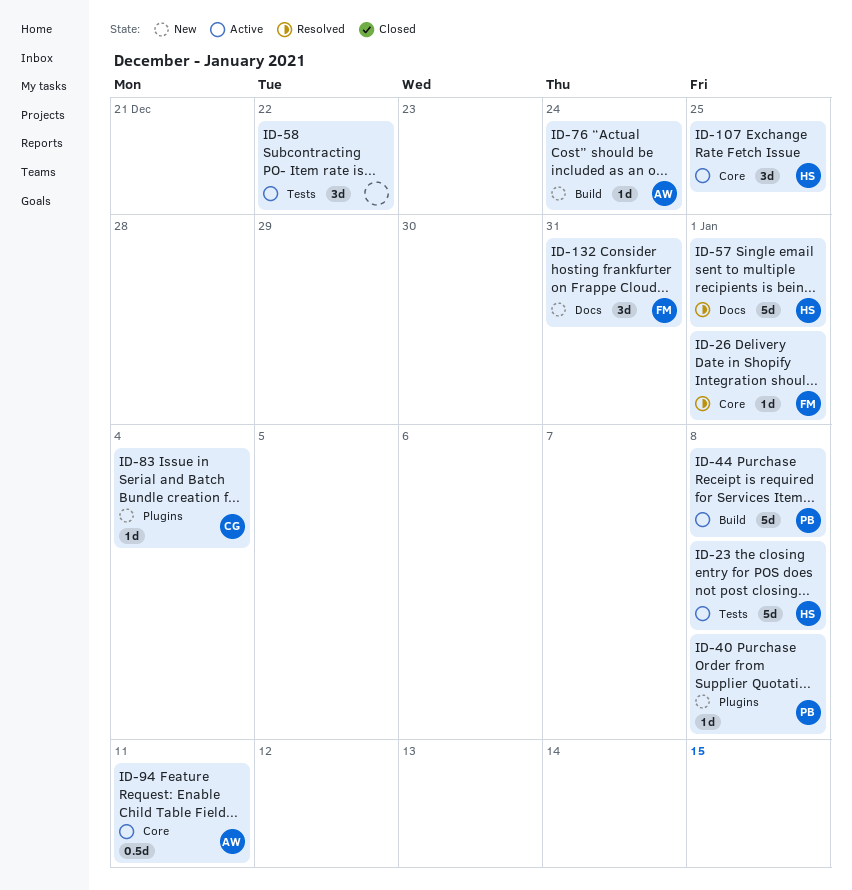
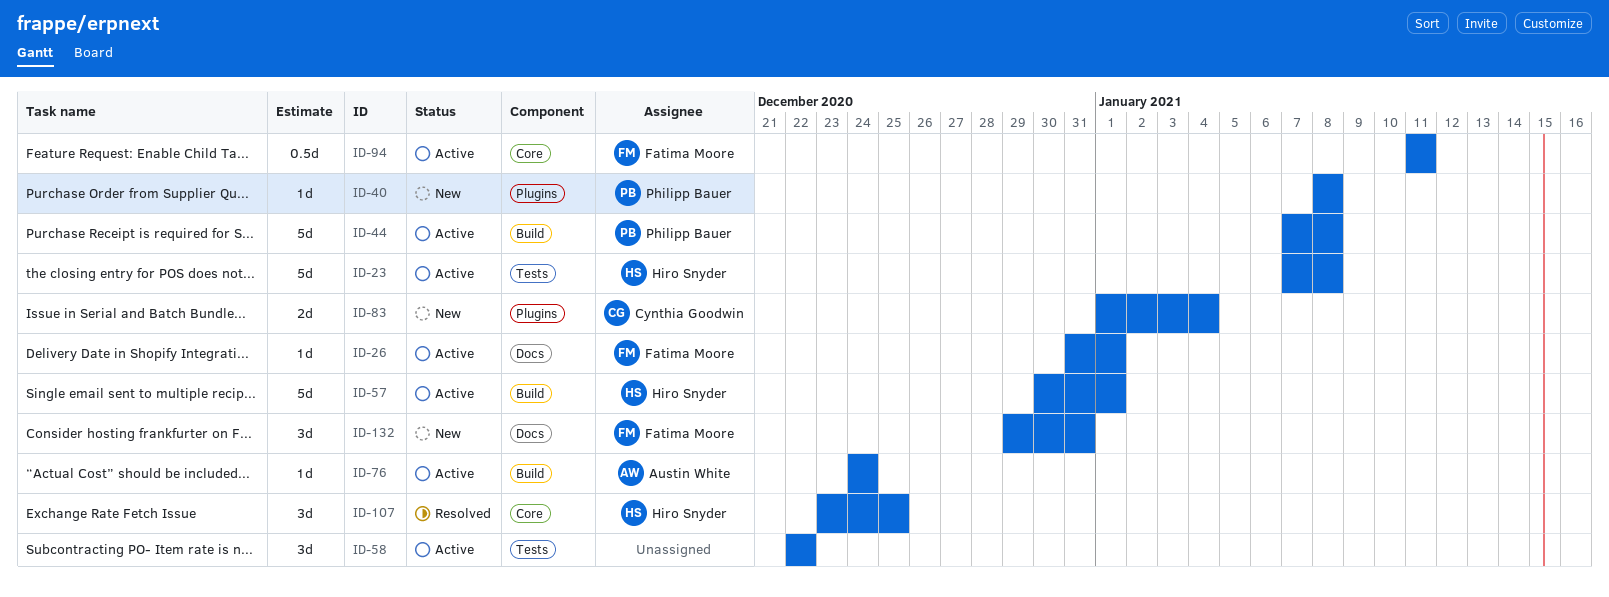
ID-26, status: Resolved -> Active
ID-26, label: Core -> Docs
ID-57, status: Resolved -> Active
ID-57, label: Docs -> Build
ID-76, status: New -> Active
ID-83, estimate: 1d -> 2d
ID-94, owner: Austin White -> Fatima Moore
ID-107, status: Active -> Resolved

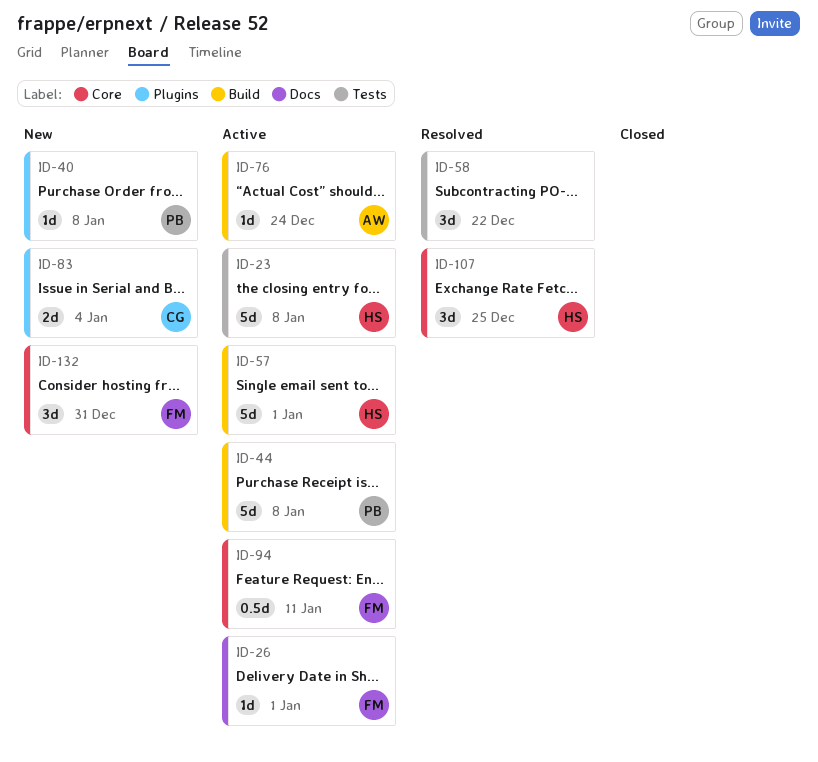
ID-58, status: Active -> Resolved
ID-132, label: Docs -> Core

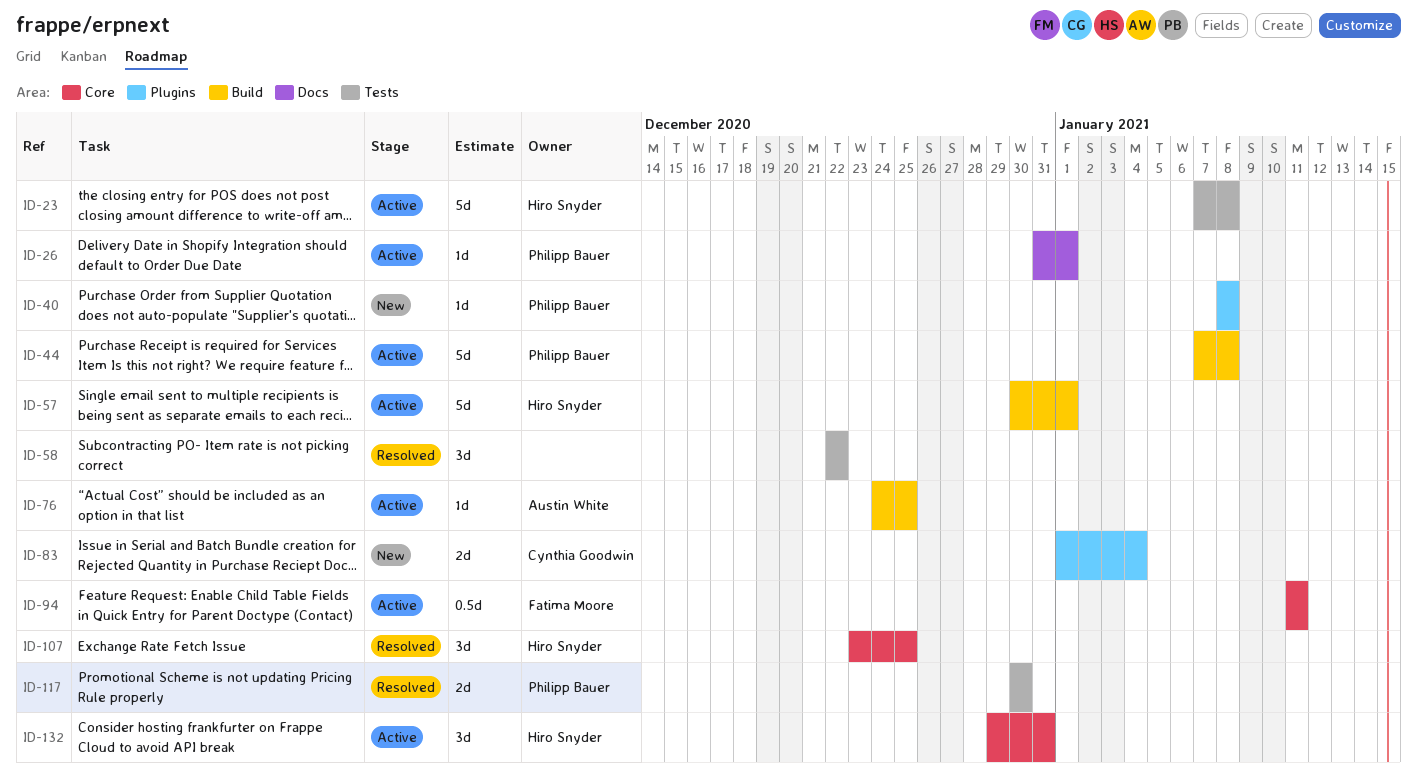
ID-26, owner: Fatima Moore -> Philipp Bauer
ID-76, due: Dec 24 -> Dec 25
ID-117: none -> present
ID-132, status: New -> Active
ID-132, owner: Fatima Moore -> Hiro Snyder

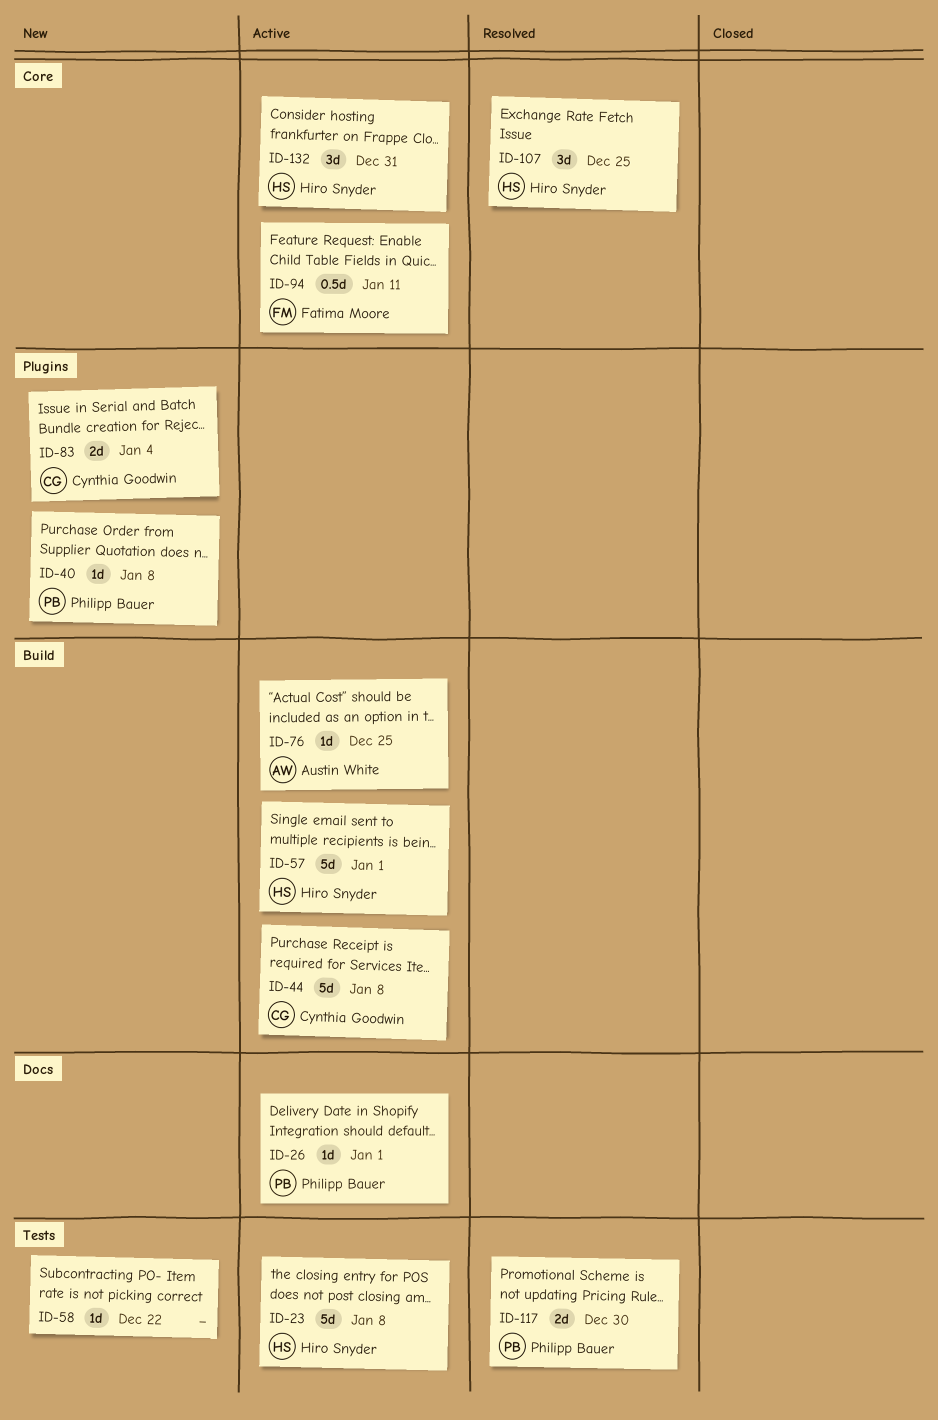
ID-44, owner: Philipp Bauer -> Cynthia Goodwin
ID-58, status: Resolved -> New
ID-58, estimate: 3d -> 1d

